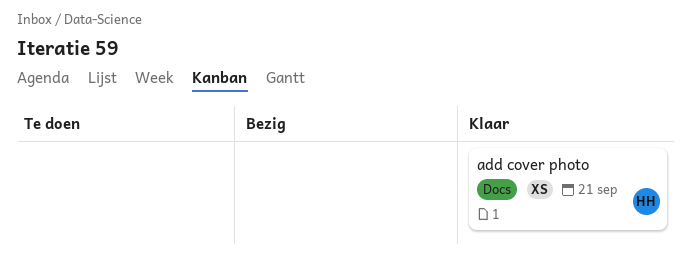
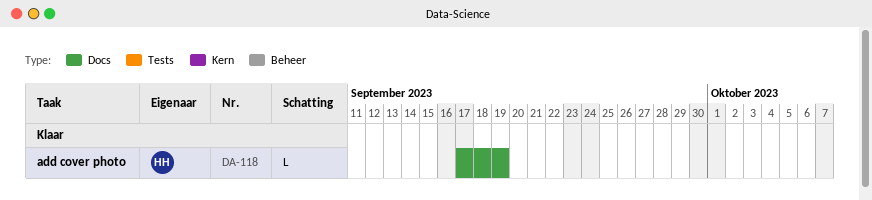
add cover photo, estimate: XS -> L
add cover photo, due: Sep 21 -> Sep 19

